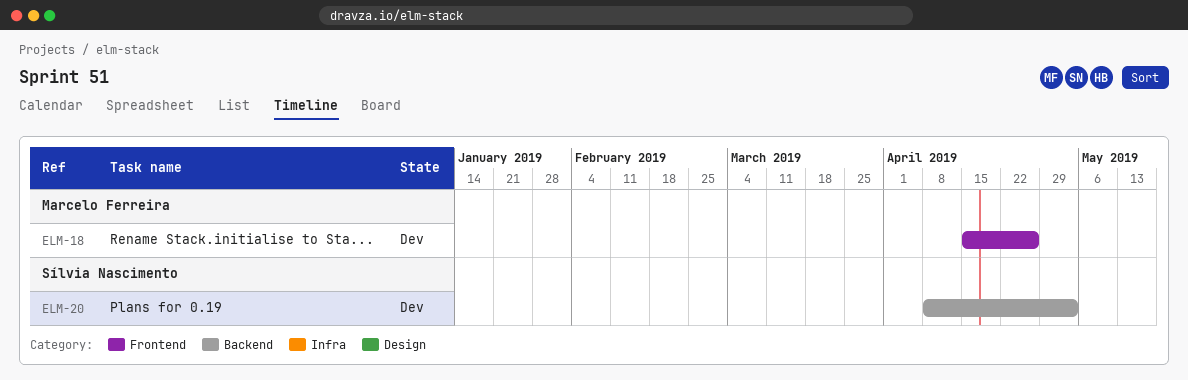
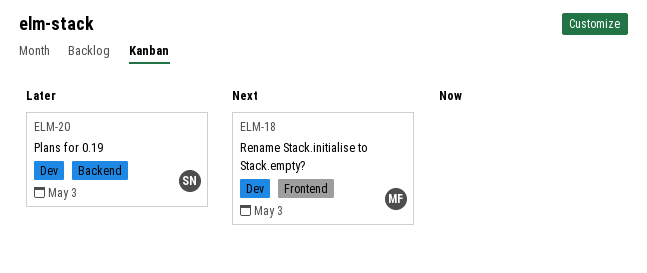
ELM-18, due: Apr 26 -> May 3

